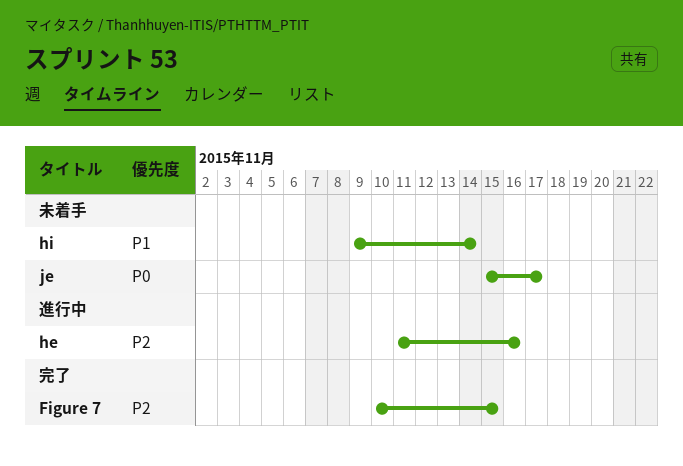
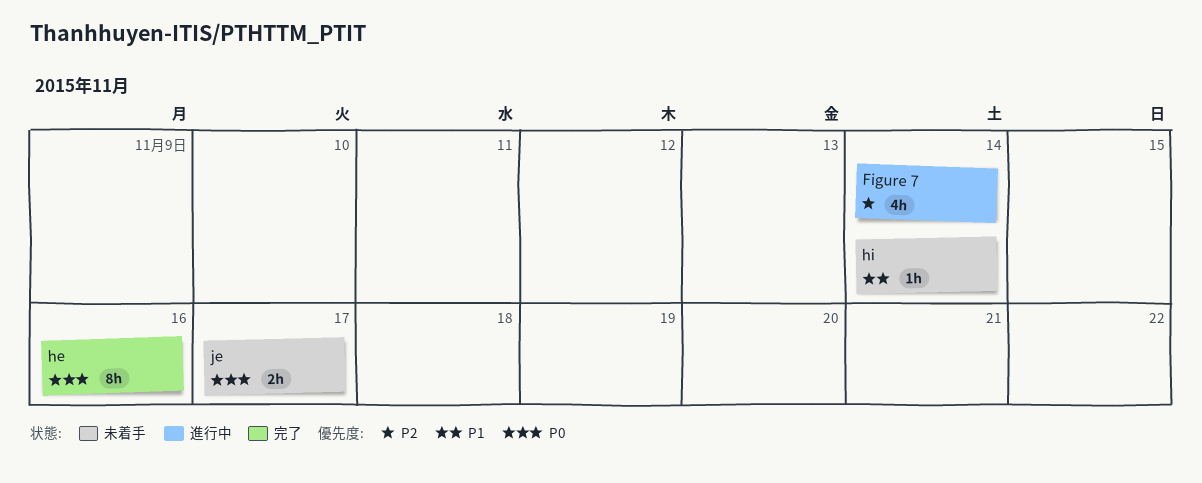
Figure 7, status: 完了 -> 進行中
Figure 7, due: Nov 15 -> Nov 14
he, status: 進行中 -> 完了
he, priority: P2 -> P0

